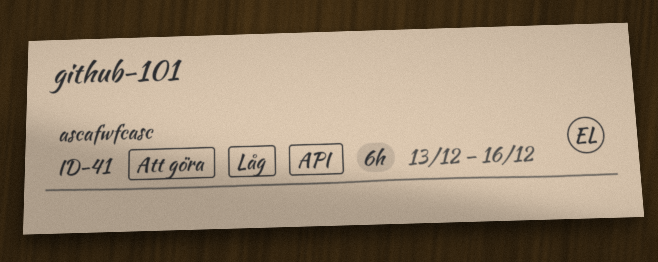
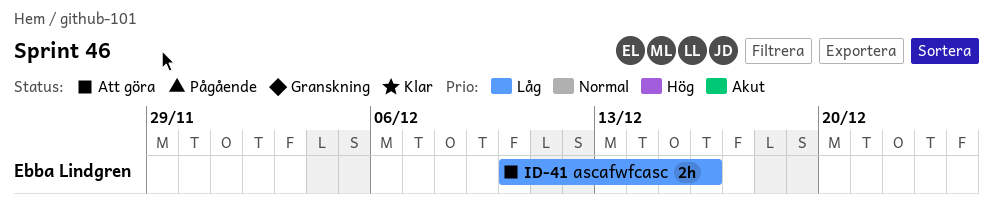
ID-41, estimate: 6h -> 2h
ID-41, start: Dec 13 -> Dec 10

